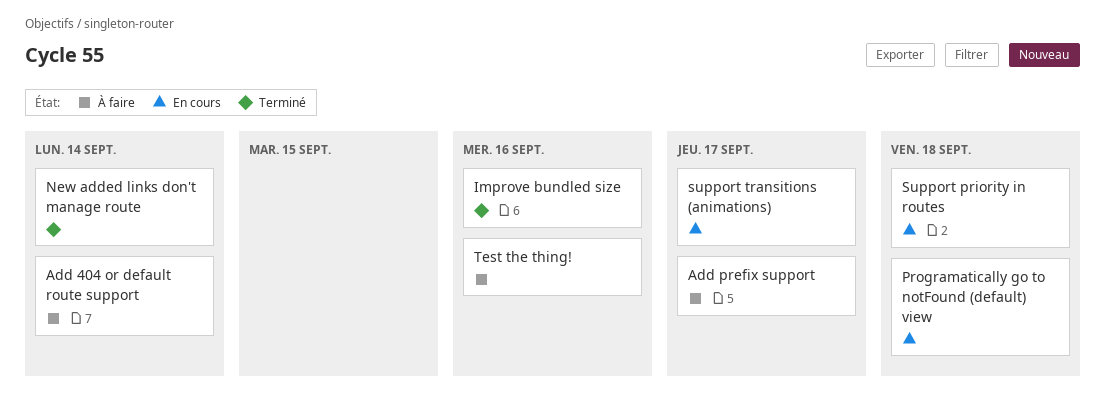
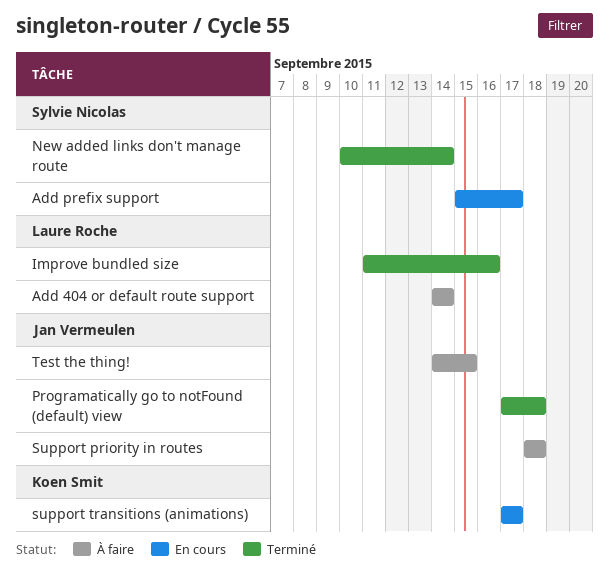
Add prefix support, status: À faire -> En cours
Programatically go to notFound (default) view, status: En cours -> Terminé
Support priority in routes, status: En cours -> À faire
Test the thing!, due: Sep 16 -> Sep 15

